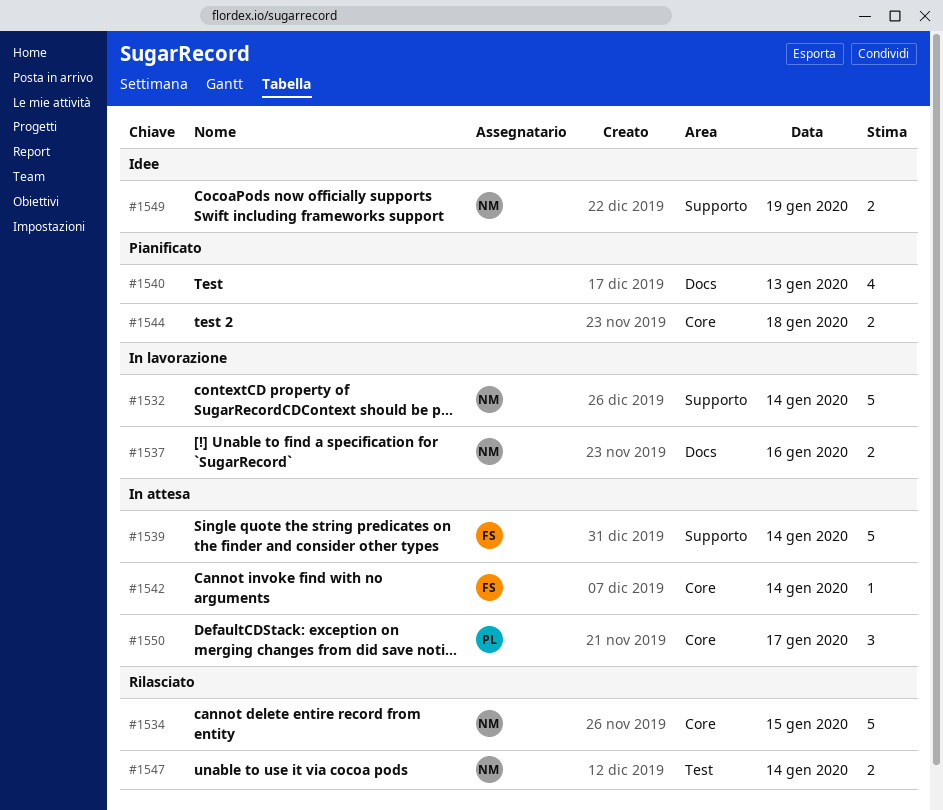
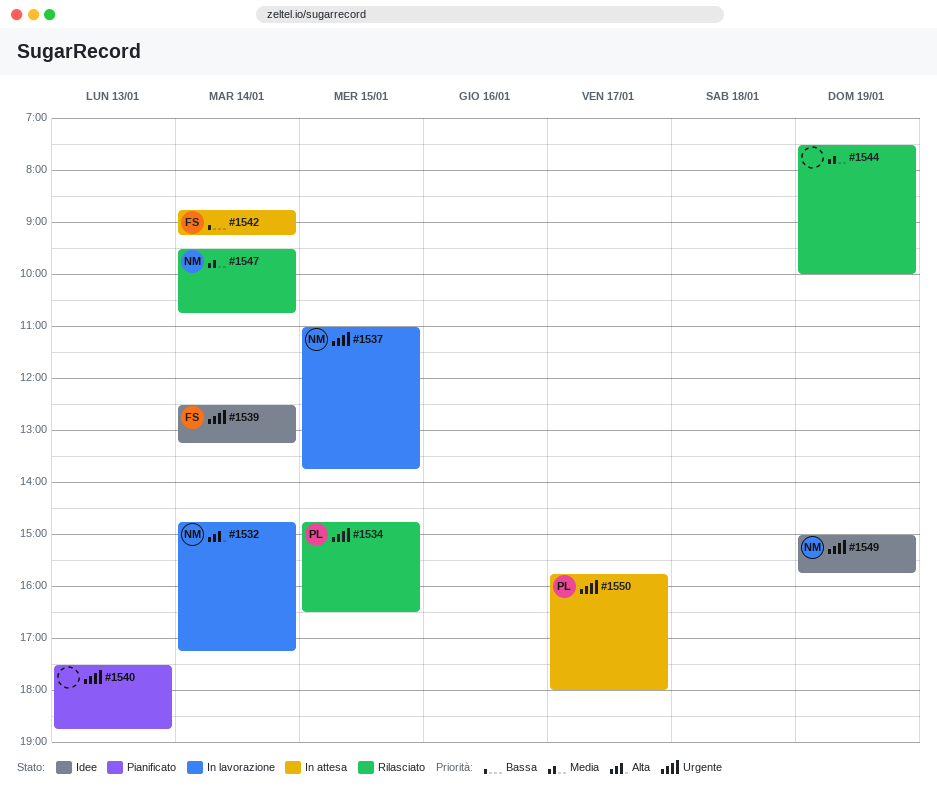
#1534, owner: NM -> PL
#1537, day: Jan 16 -> Jan 15
#1539, status: In attesa -> Idee
#1544, status: Pianificato -> Rilasciato
#1544, day: Jan 18 -> Jan 19

